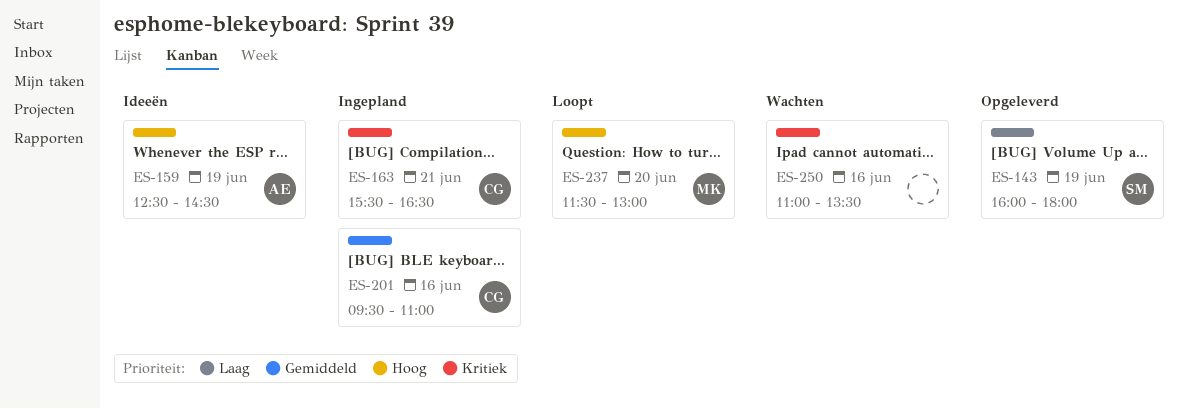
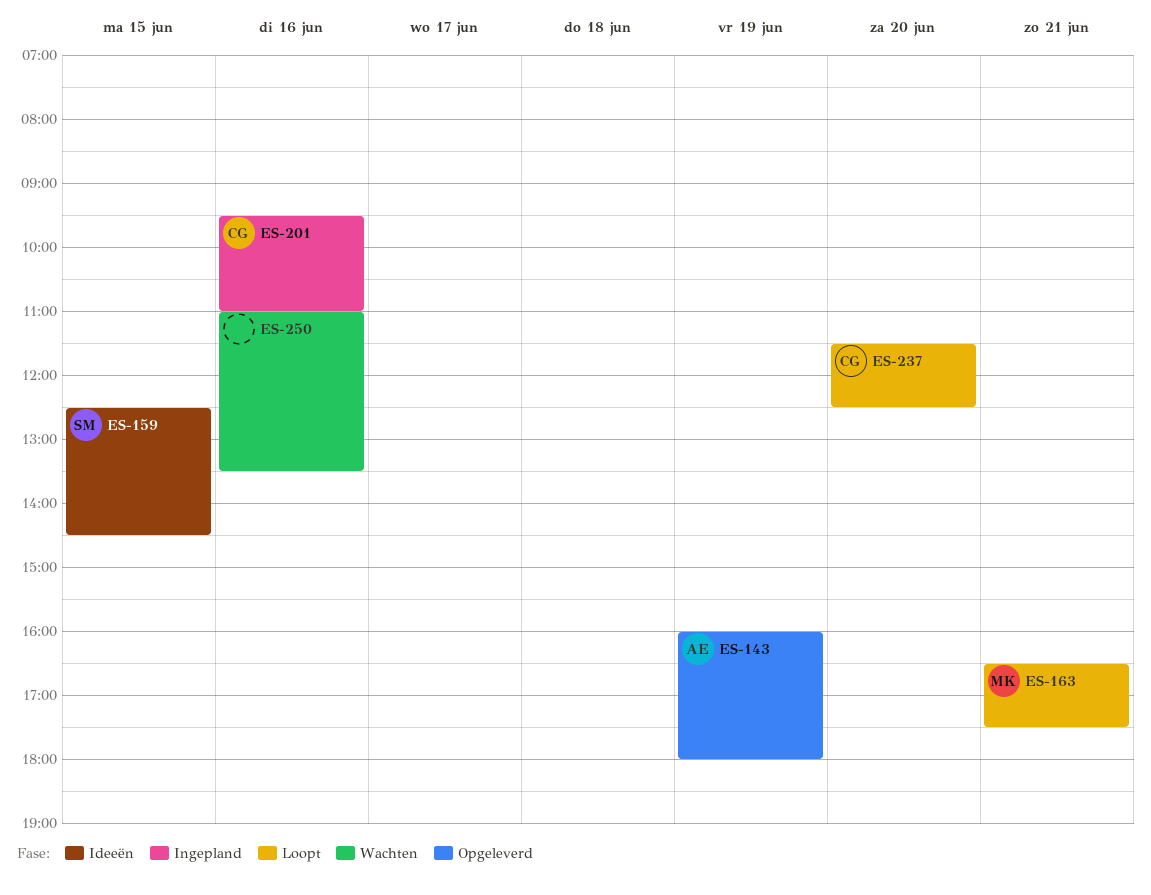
ES-143, owner: SM -> AE
ES-159, owner: AE -> SM
ES-159, day: Jun 19 -> Jun 15
ES-163, status: Ingepland -> Loopt
ES-163, owner: CG -> MK
ES-163, begins: 15:30 -> 16:30
ES-163, ends: 16:30 -> 17:30
ES-237, owner: MK -> CG
ES-237, ends: 13:00 -> 12:30

